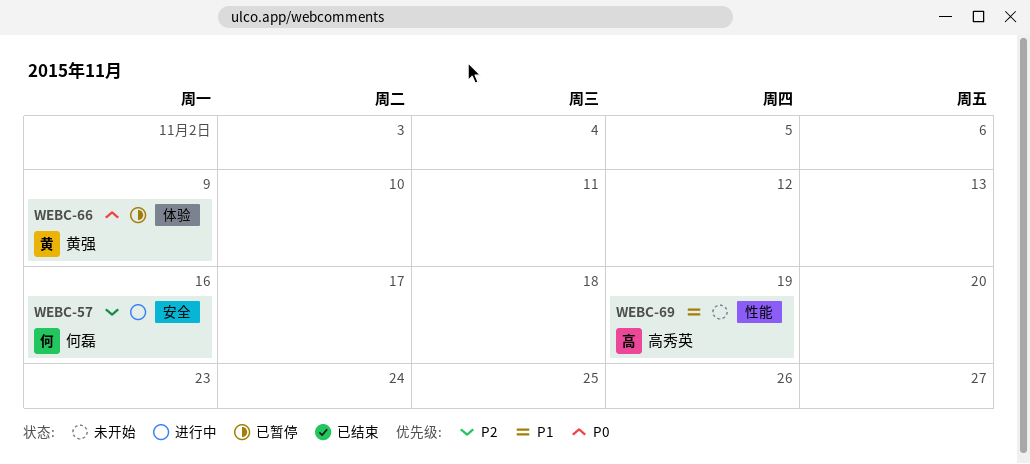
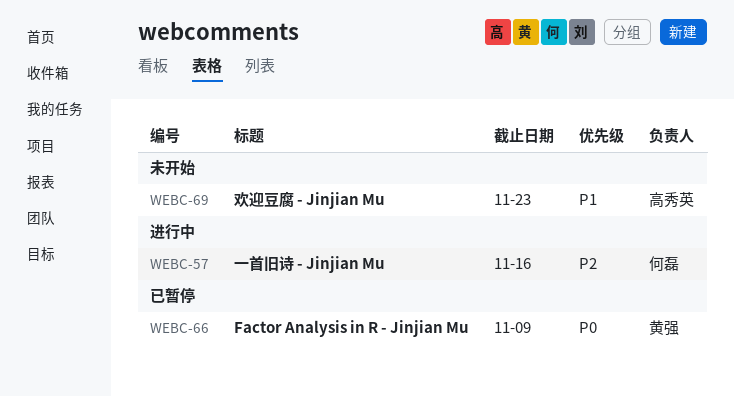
WEBC-69, due: Nov 19 -> Nov 23

